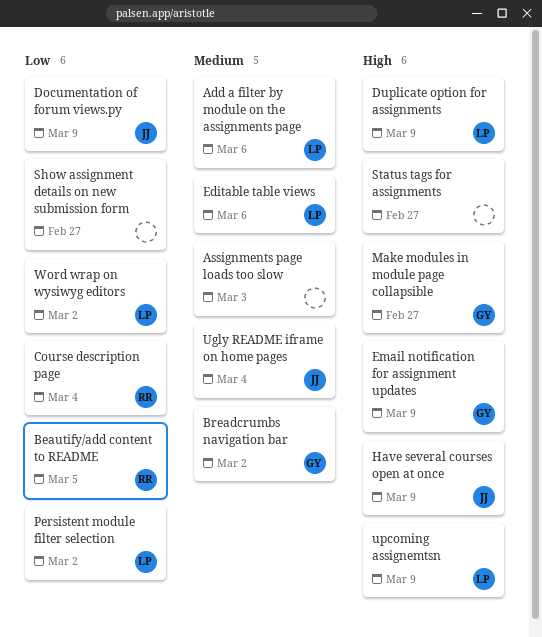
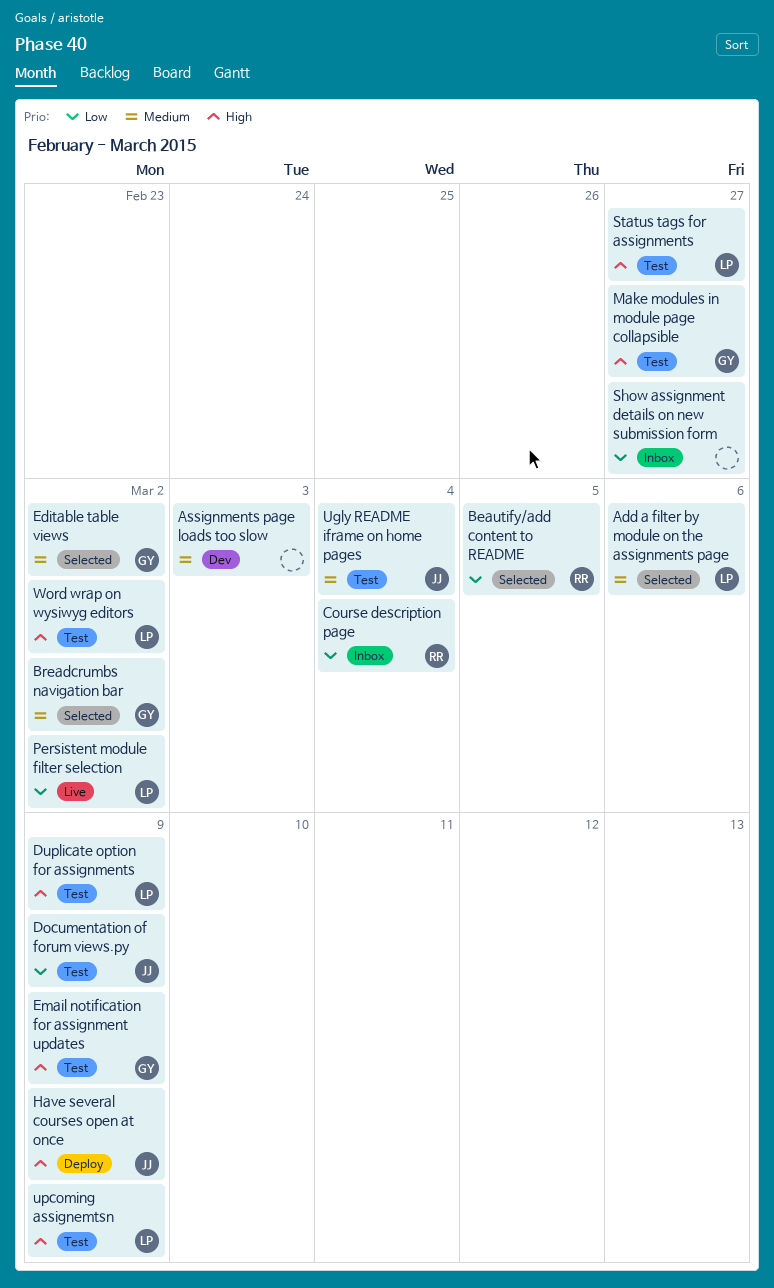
Editable table views, owner: LP -> GY
Editable table views, due: Mar 6 -> Mar 2
Status tags for assignments, owner: none -> LP
Word wrap on wysiwyg editors, priority: Low -> High

